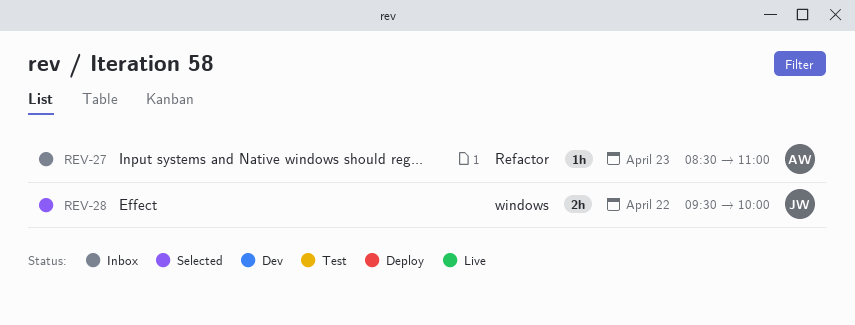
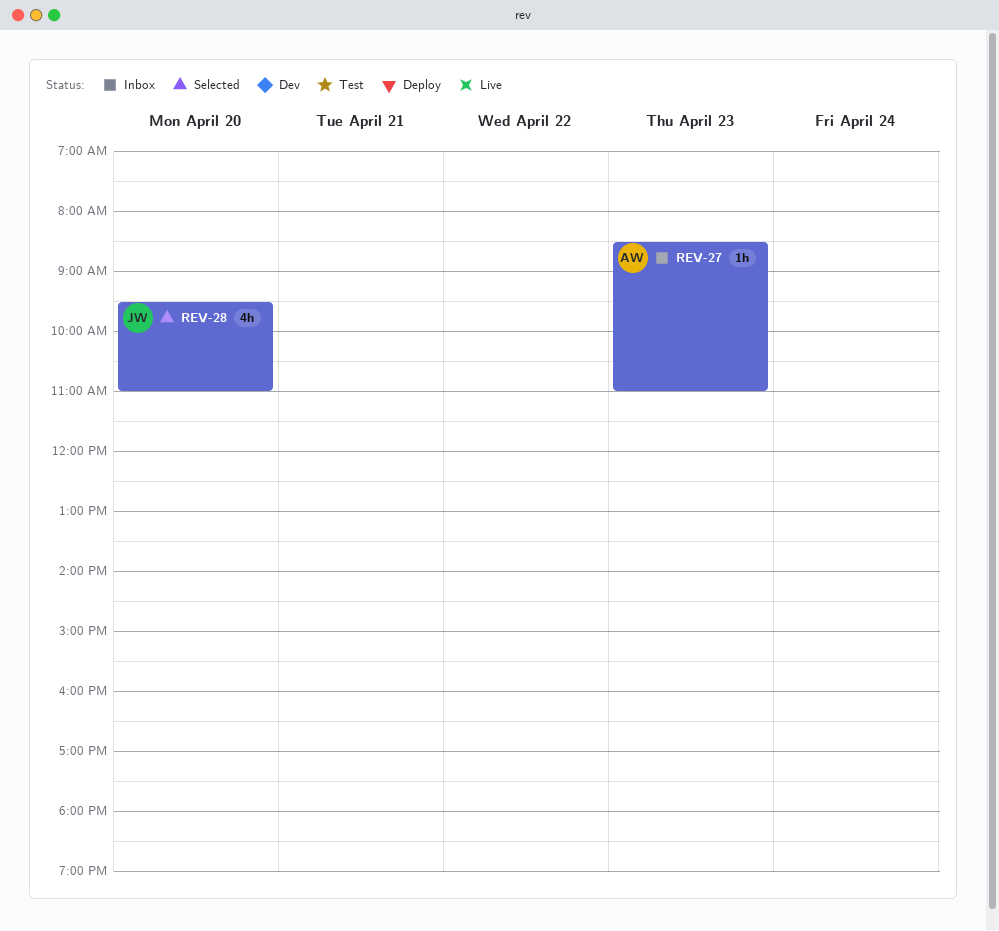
REV-28, estimate: 2h -> 4h
REV-28, day: Apr 22 -> Apr 20
REV-28, ends: 10:00 -> 11:00

